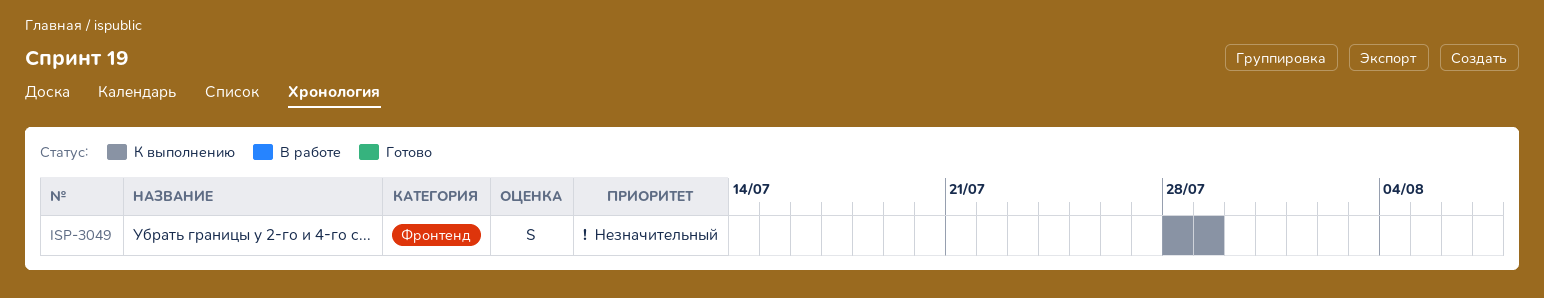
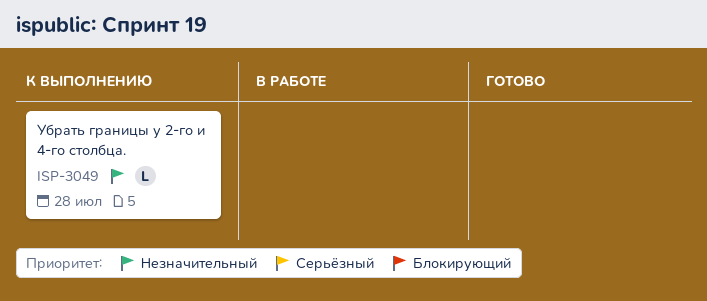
ISP-3049, estimate: S -> L
ISP-3049, due: Jul 29 -> Jul 28

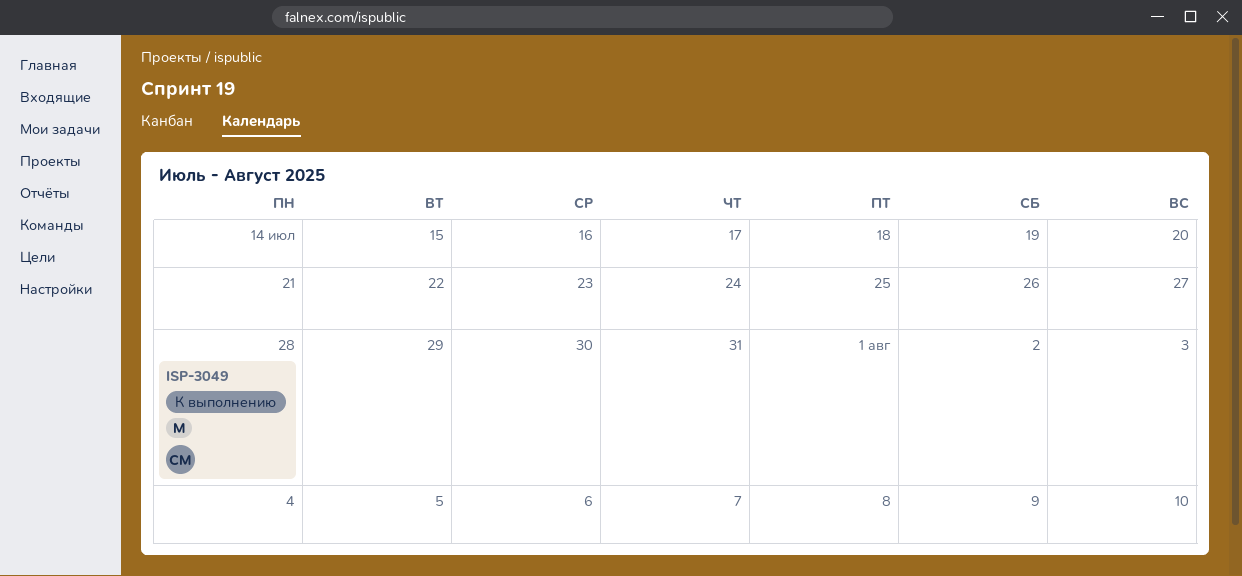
ISP-3049, estimate: L -> M

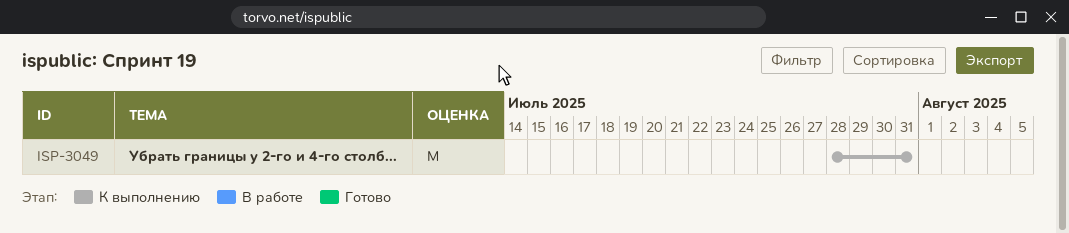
ISP-3049, due: Jul 28 -> Jul 31

